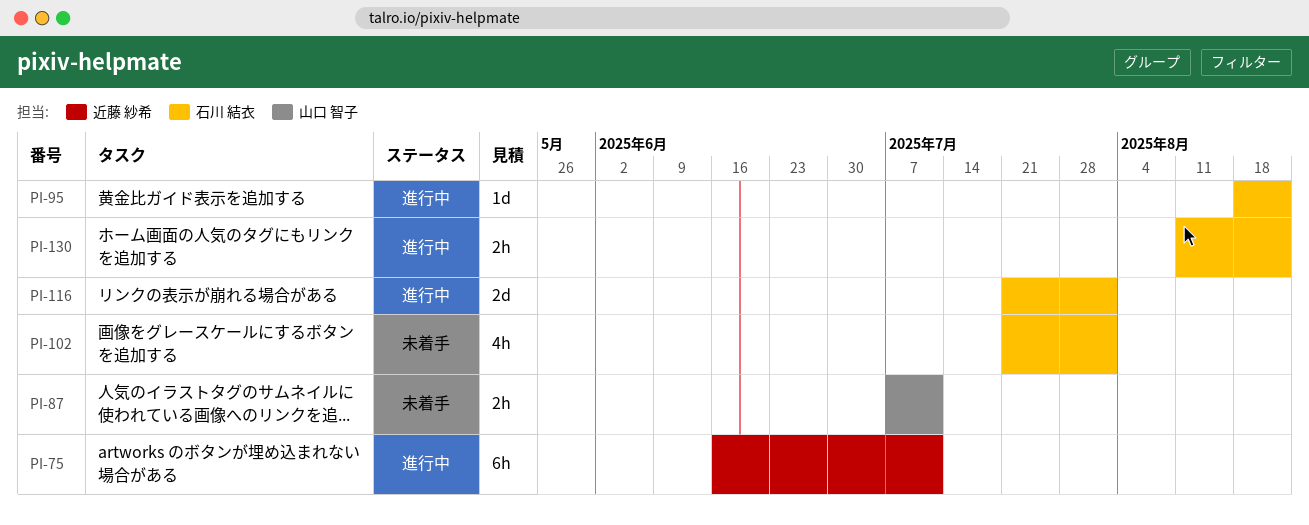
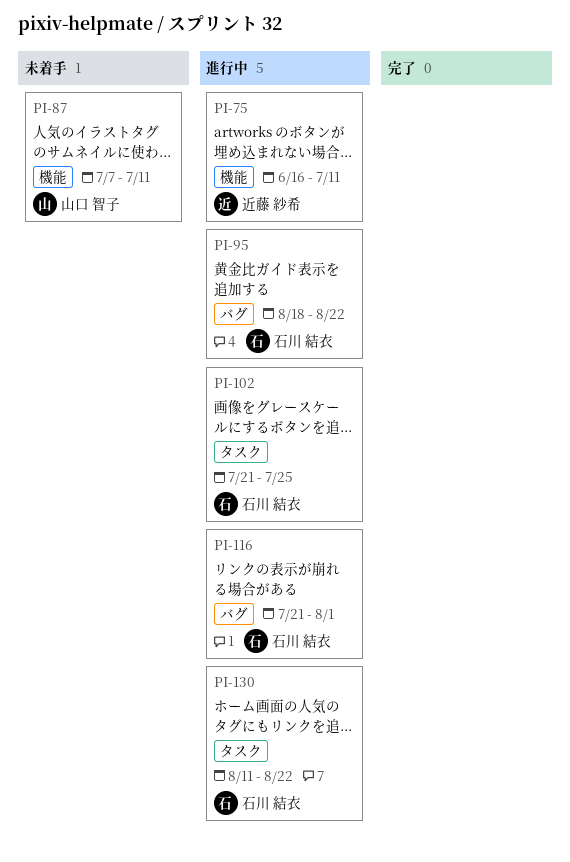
PI-102, status: 未着手 -> 進行中
PI-102, due: Aug 1 -> Jul 25

